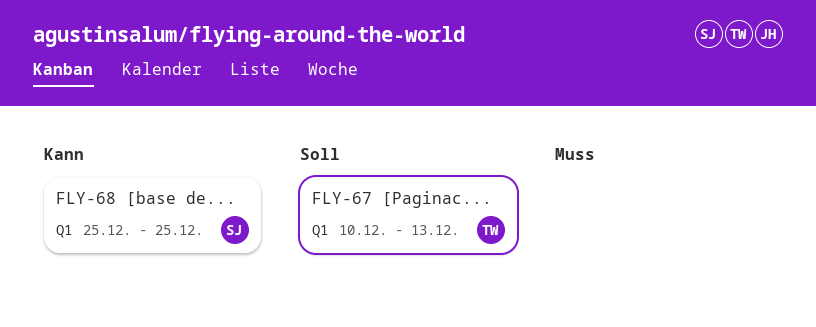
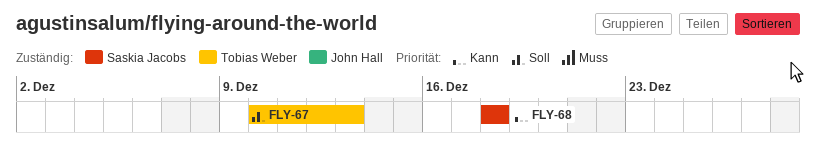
FLY-68, start: Dec 25 -> Dec 18
FLY-68, due: Dec 25 -> Dec 18

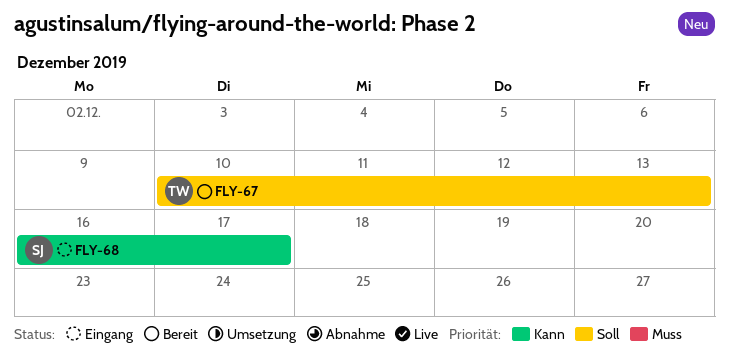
FLY-68, start: Dec 18 -> Dec 16
FLY-68, due: Dec 18 -> Dec 17

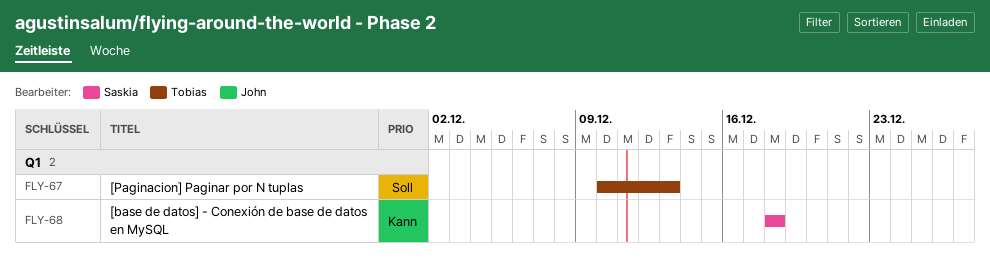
FLY-68, start: Dec 16 -> Dec 18
FLY-68, due: Dec 17 -> Dec 18

